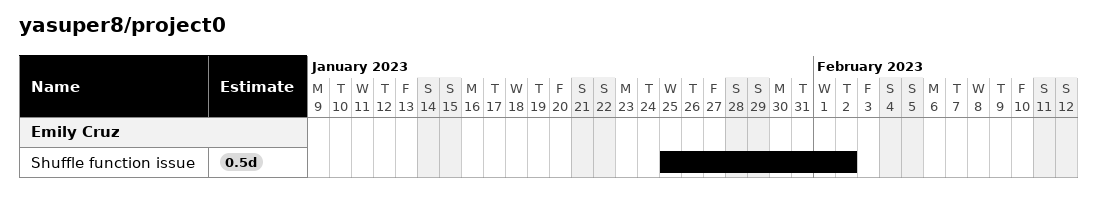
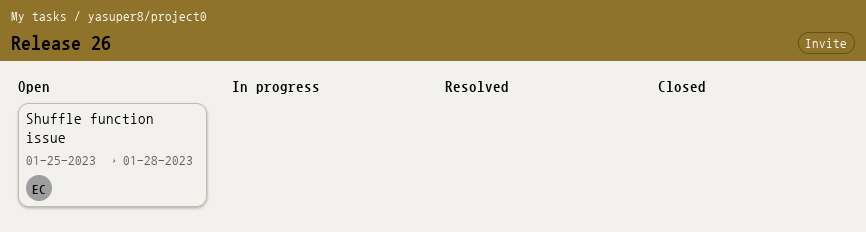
Shuffle function issue, due: Feb 2 -> Jan 28

